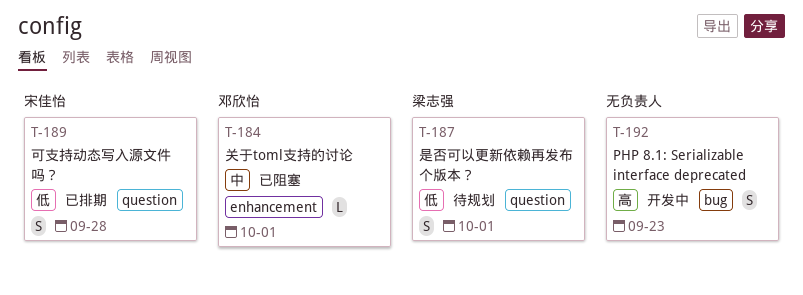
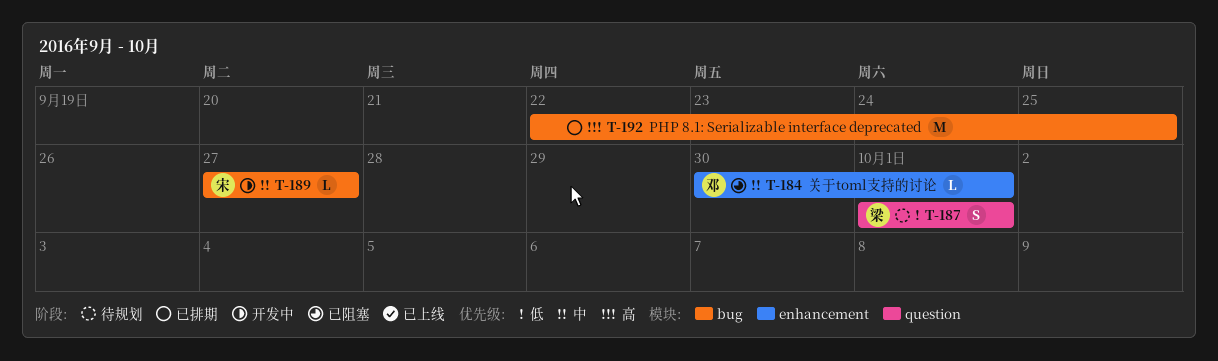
T-189, status: 已排期 -> 开发中
T-189, priority: 低 -> 中
T-189, label: question -> bug
T-189, estimate: S -> L
T-189, due: Sep 28 -> Sep 27
T-192, status: 开发中 -> 已排期
T-192, estimate: S -> M
T-192, due: Sep 23 -> Sep 25

